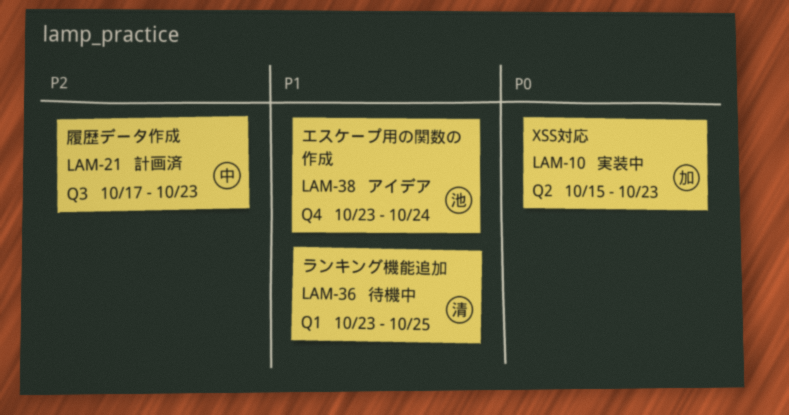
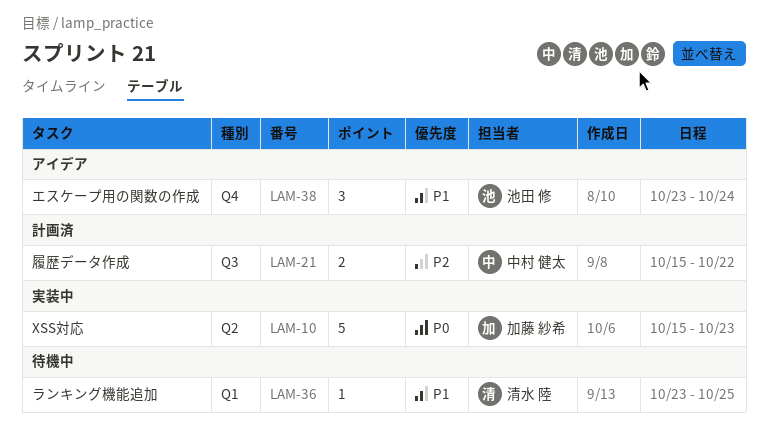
LAM-21, start: Oct 17 -> Oct 15
LAM-21, due: Oct 23 -> Oct 22

